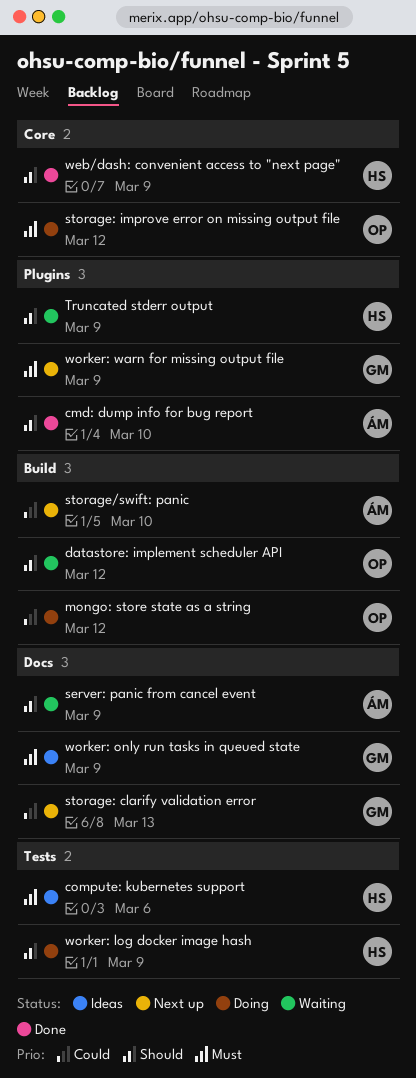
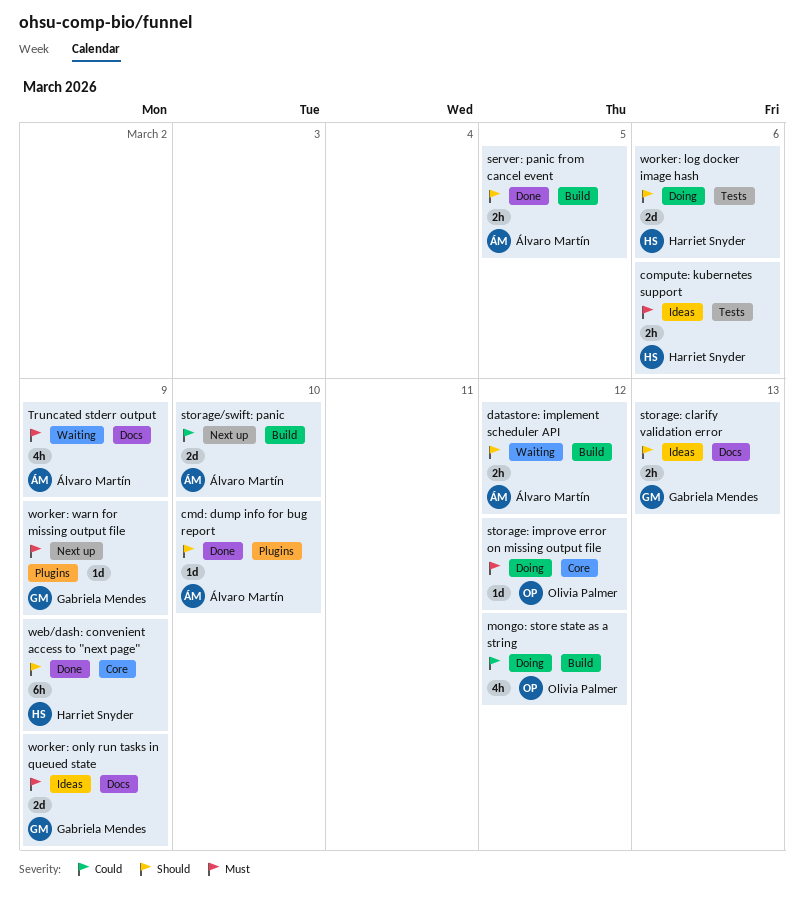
datastore: implement scheduler API, owner: Olivia Palmer -> Álvaro Martín
server: panic from cancel event, status: Waiting -> Done
server: panic from cancel event, label: Docs -> Build
server: panic from cancel event, due: Mar 9 -> Mar 5
storage: clarify validation error, status: Next up -> Ideas
storage: clarify validation error, priority: Could -> Should
Truncated stderr output, owner: Harriet Snyder -> Álvaro Martín
Truncated stderr output, priority: Should -> Must
Truncated stderr output, label: Plugins -> Docs
worker: log docker image hash, due: Mar 9 -> Mar 6

